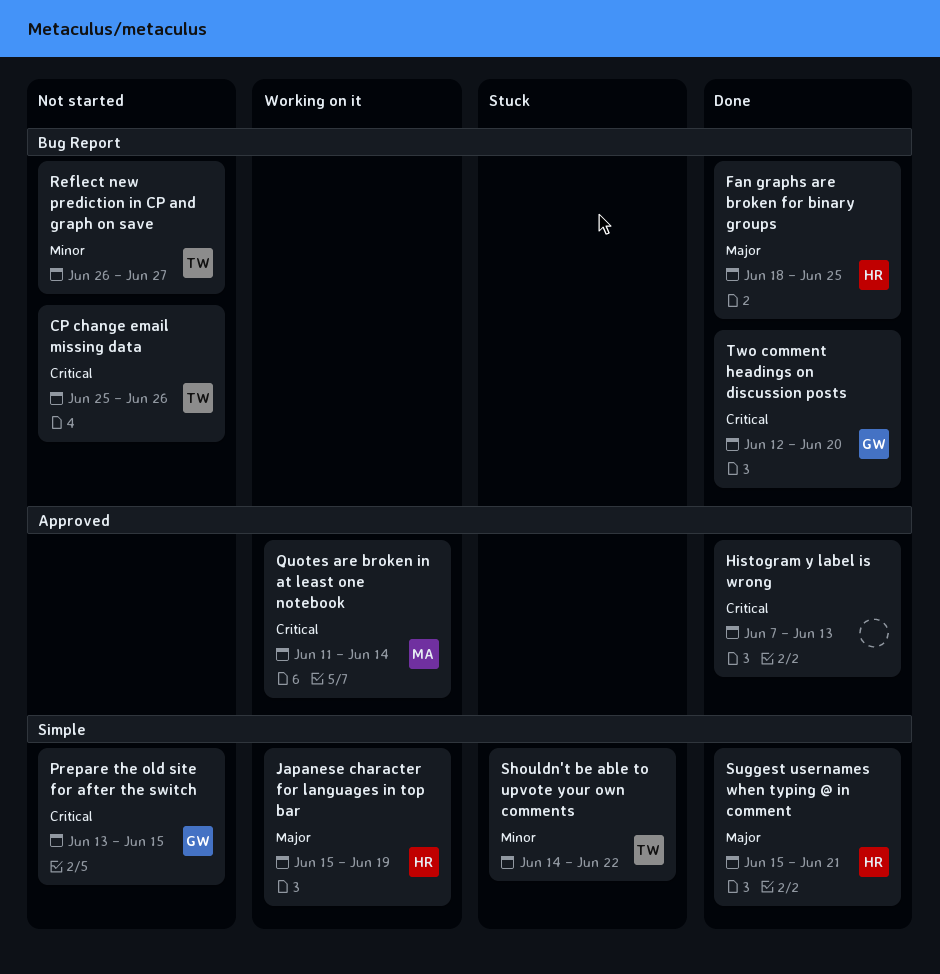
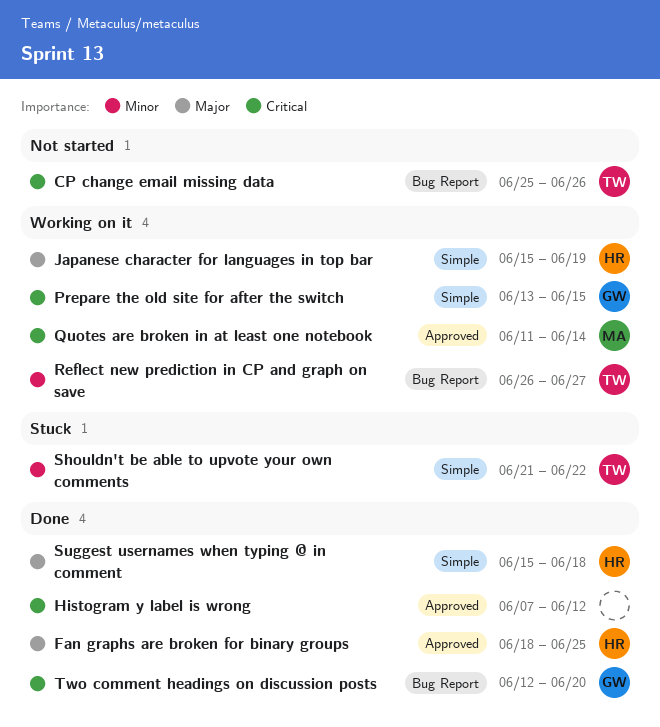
Fan graphs are broken for binary groups, label: Bug Report -> Approved
Histogram y label is wrong, due: Jun 13 -> Jun 12
Prepare the old site for after the switch, status: Not started -> Working on it
Reflect new prediction in CP and graph on save, status: Not started -> Working on it
Shouldn't be able to upvote your own comments, start: Jun 14 -> Jun 21
Suggest usernames when typing @ in comment, due: Jun 21 -> Jun 18

